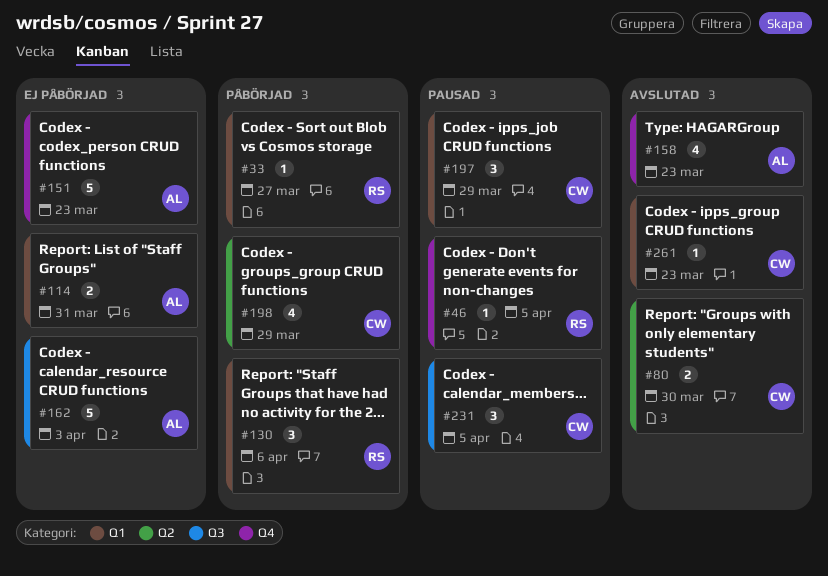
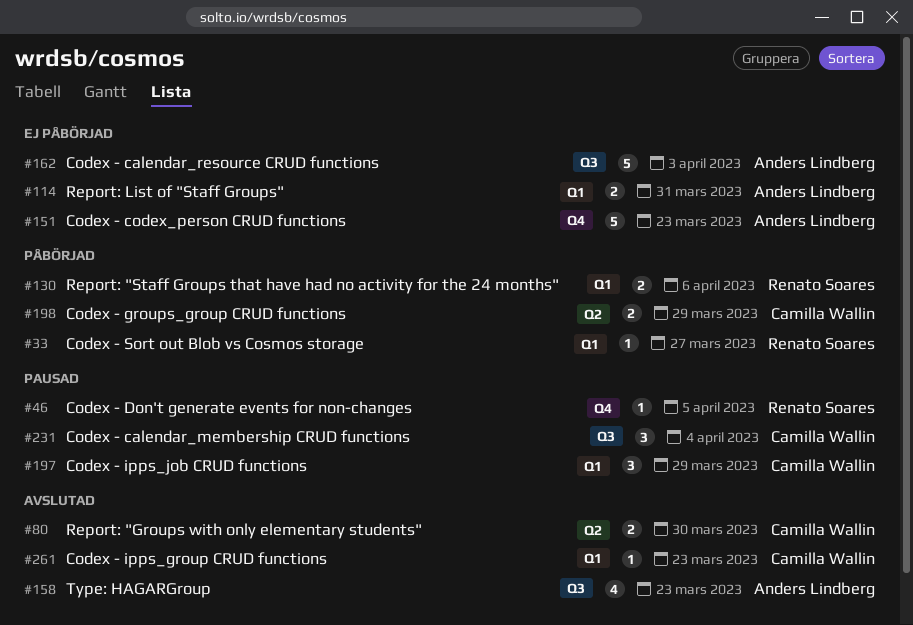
#130, estimate: 3 -> 2
#158, label: Q4 -> Q3
#198, estimate: 4 -> 2
#231, due: Apr 5 -> Apr 4

